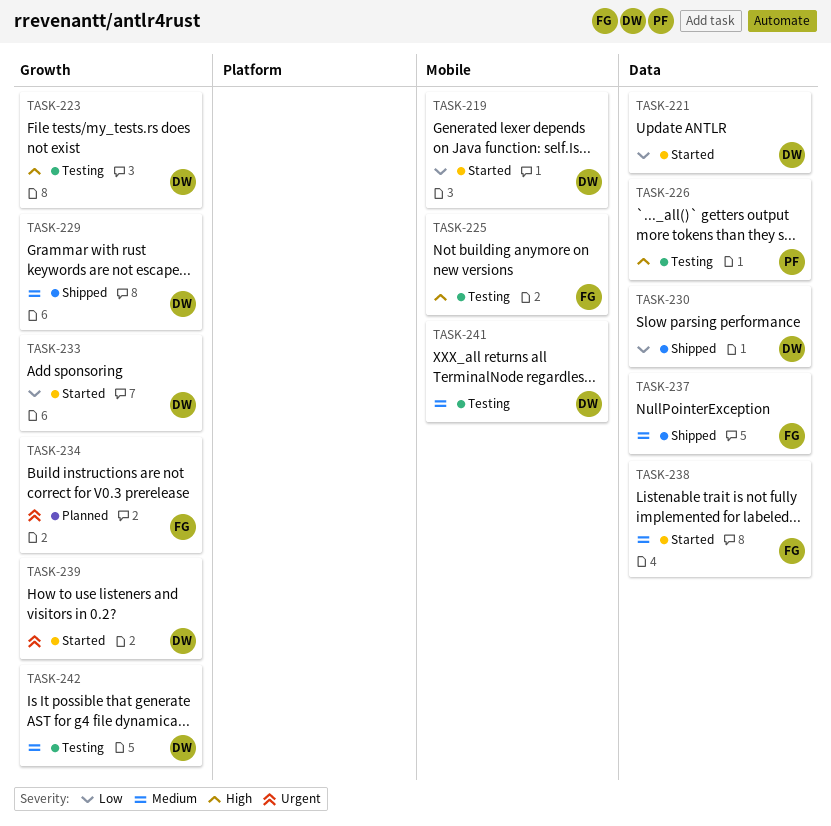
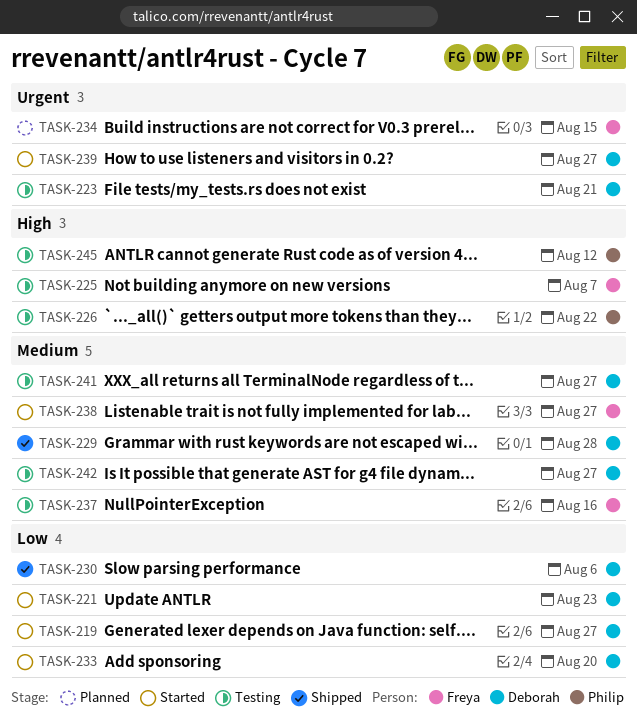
TASK-223, priority: High -> Urgent
TASK-237, status: Shipped -> Testing
TASK-245: none -> present

